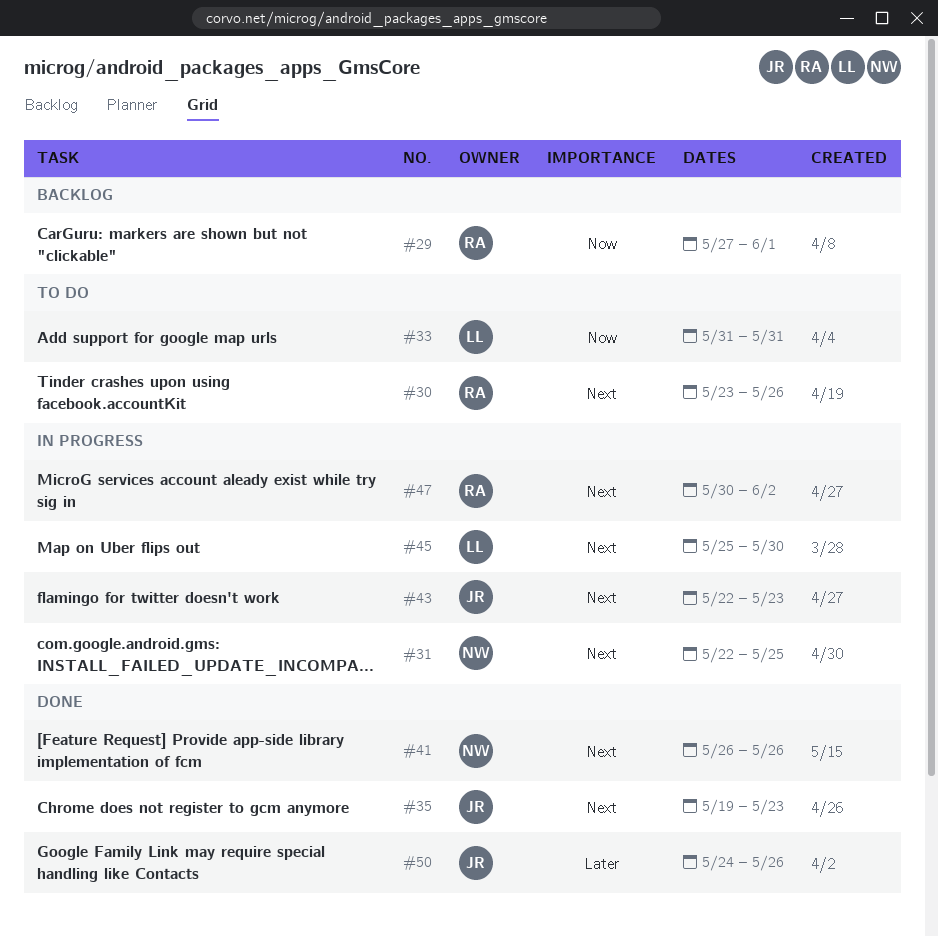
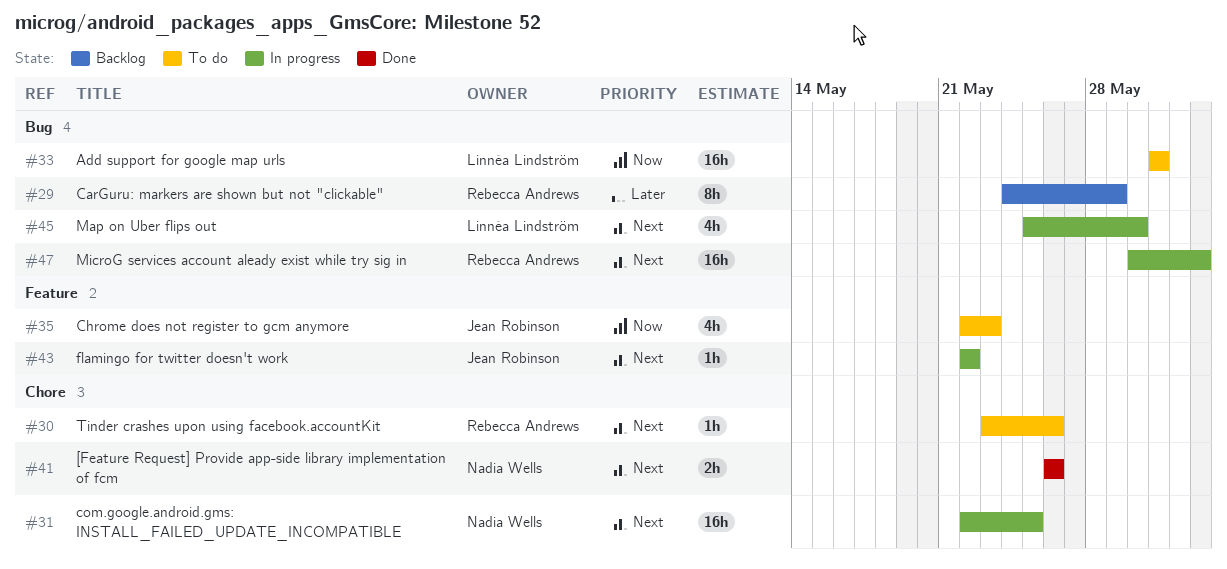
#29, priority: Now -> Later
#29, start: May 27 -> May 24
#29, due: Jun 1 -> May 29
#35, status: Done -> To do
#35, priority: Next -> Now
#35, start: May 19 -> May 22
#43, due: May 23 -> May 22
#50: present -> none

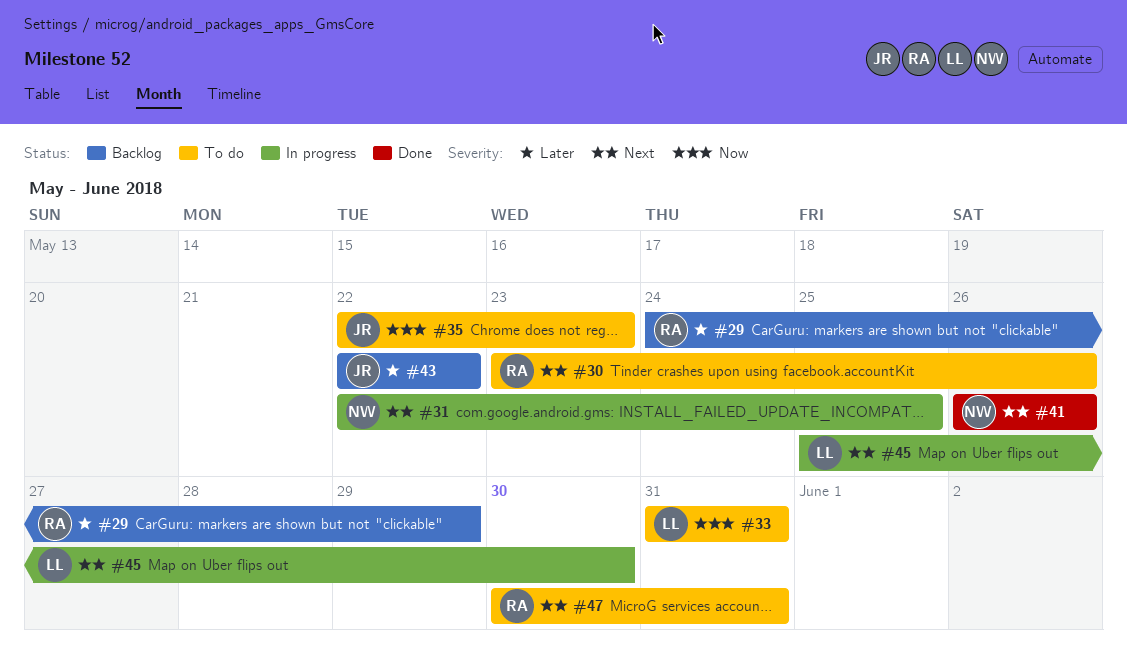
#43, status: In progress -> Backlog
#43, priority: Next -> Later
#47, status: In progress -> To do
#47, due: Jun 2 -> May 31

